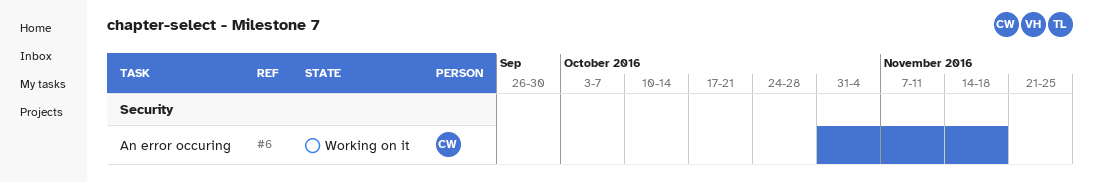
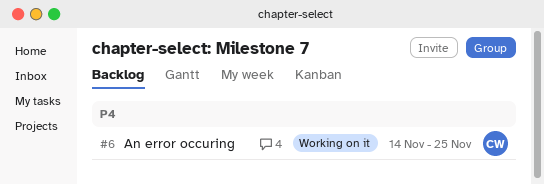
#6, start: Oct 31 -> Nov 14
#6, due: Nov 18 -> Nov 25

